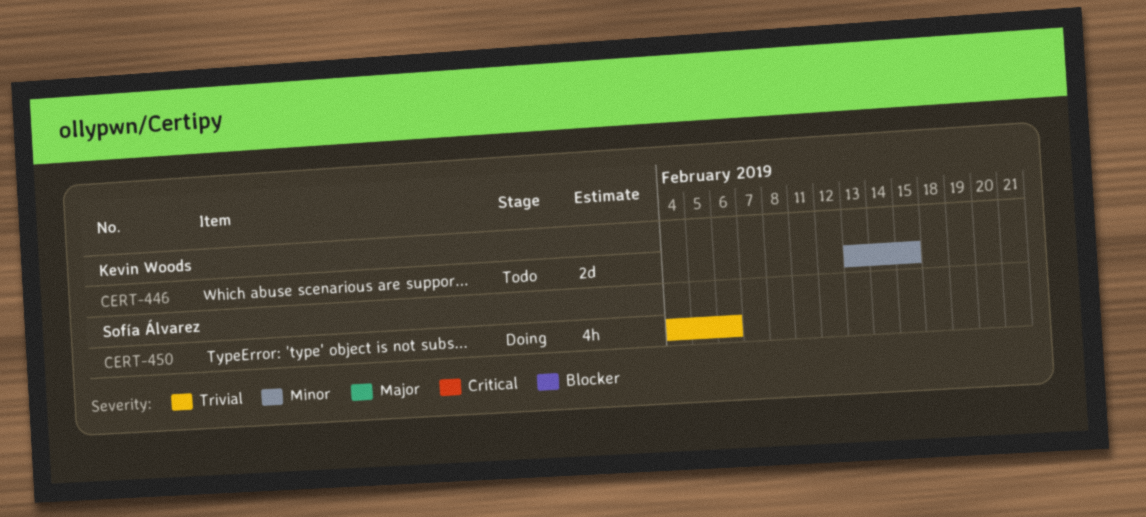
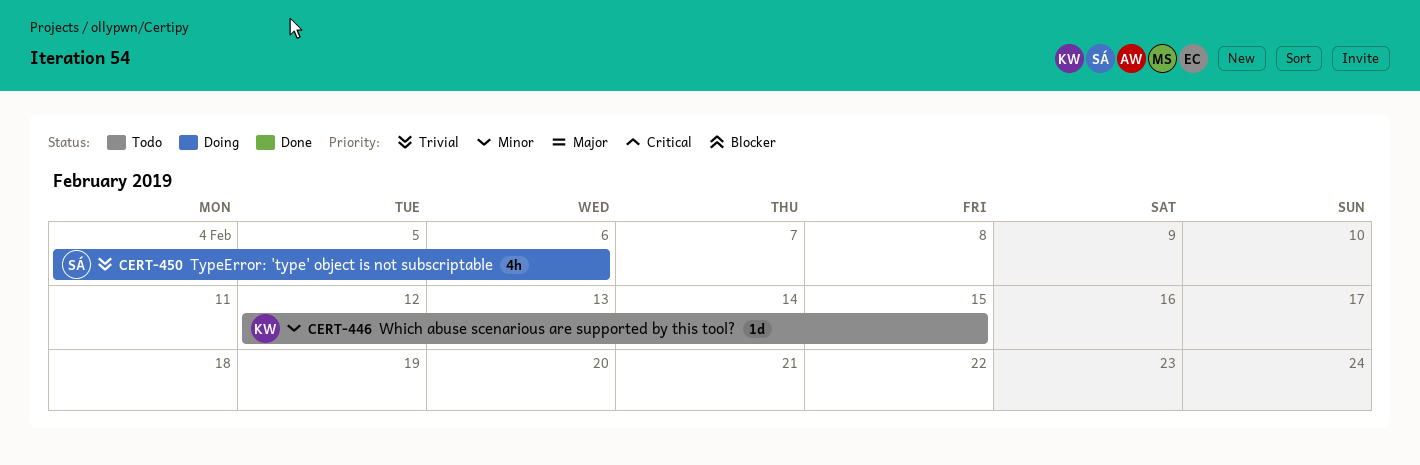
CERT-446, estimate: 2d -> 1d
CERT-446, start: Feb 13 -> Feb 12

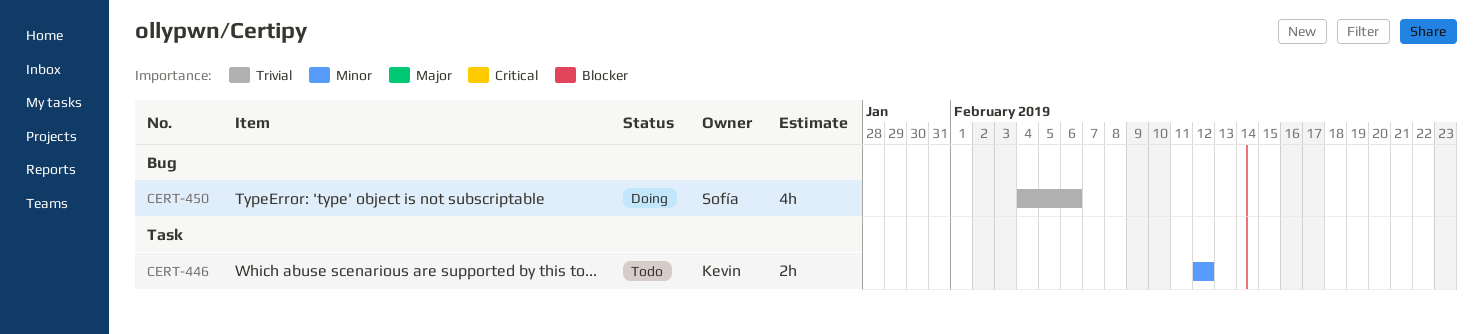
CERT-446, estimate: 1d -> 2h
CERT-446, due: Feb 15 -> Feb 12

